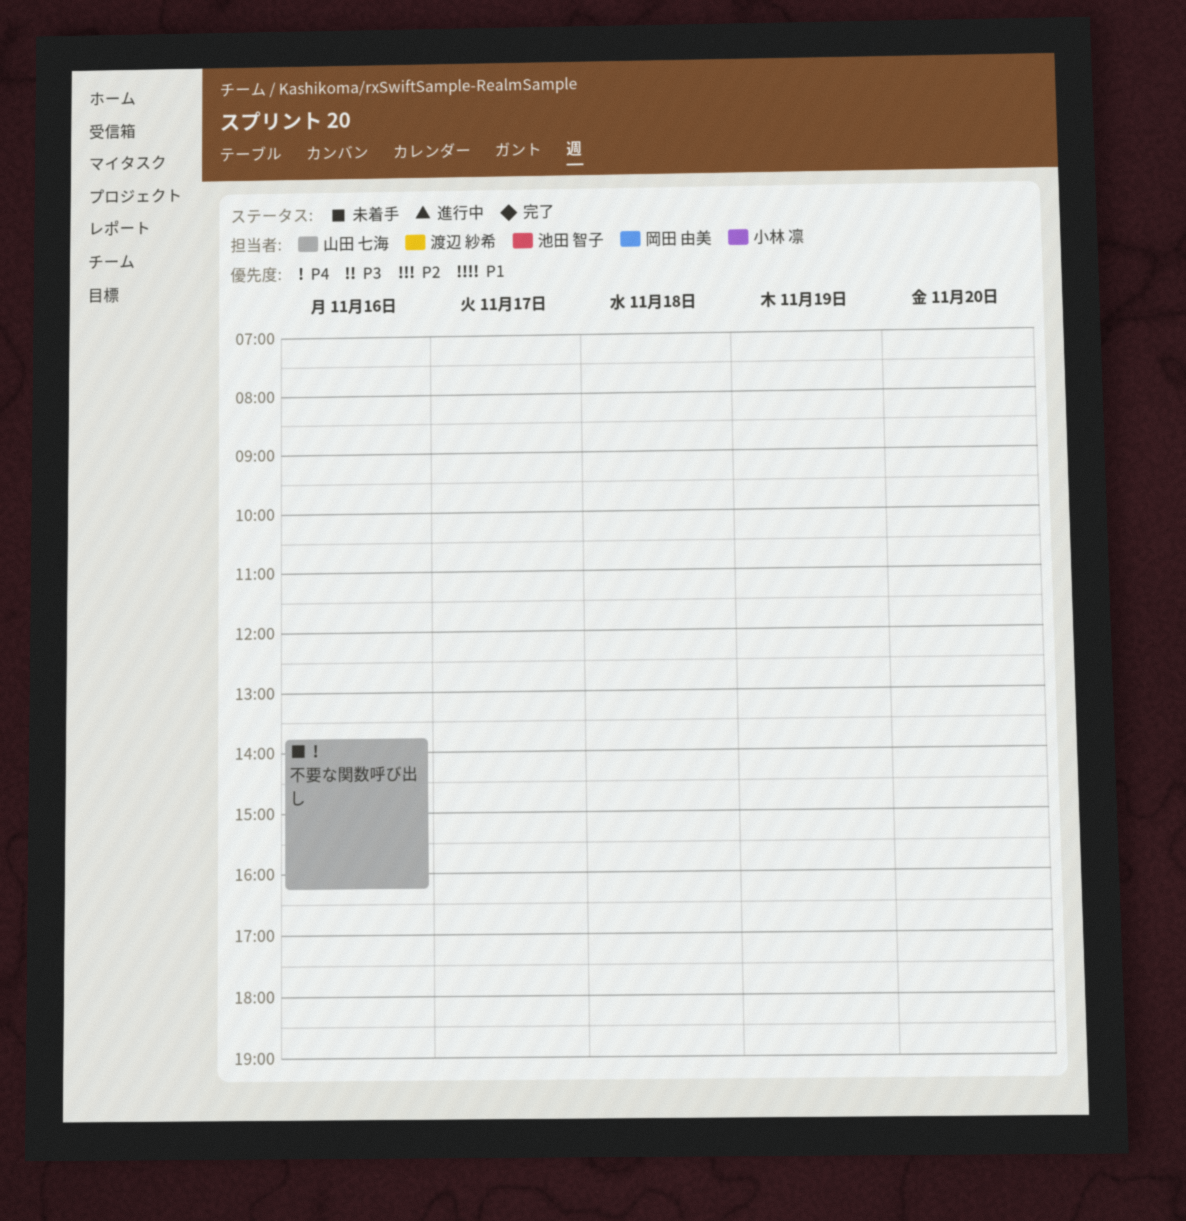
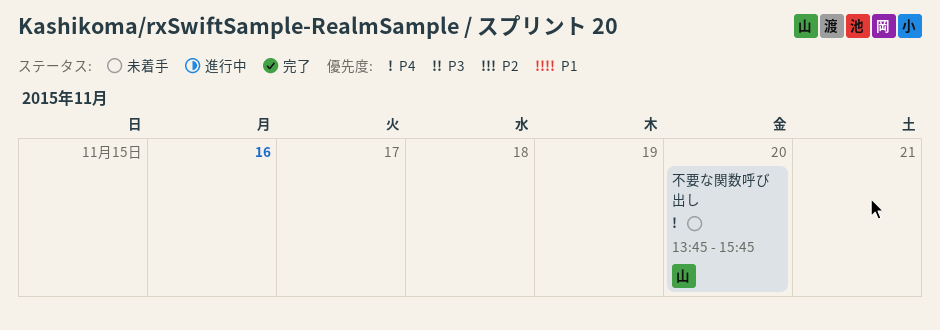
不要な関数呼び出し, day: Nov 16 -> Nov 20
不要な関数呼び出し, ends: 16:15 -> 15:45

